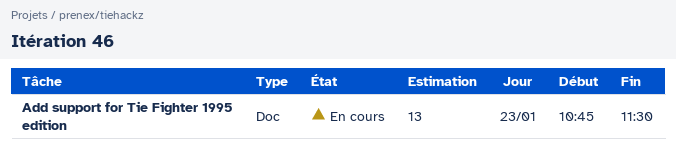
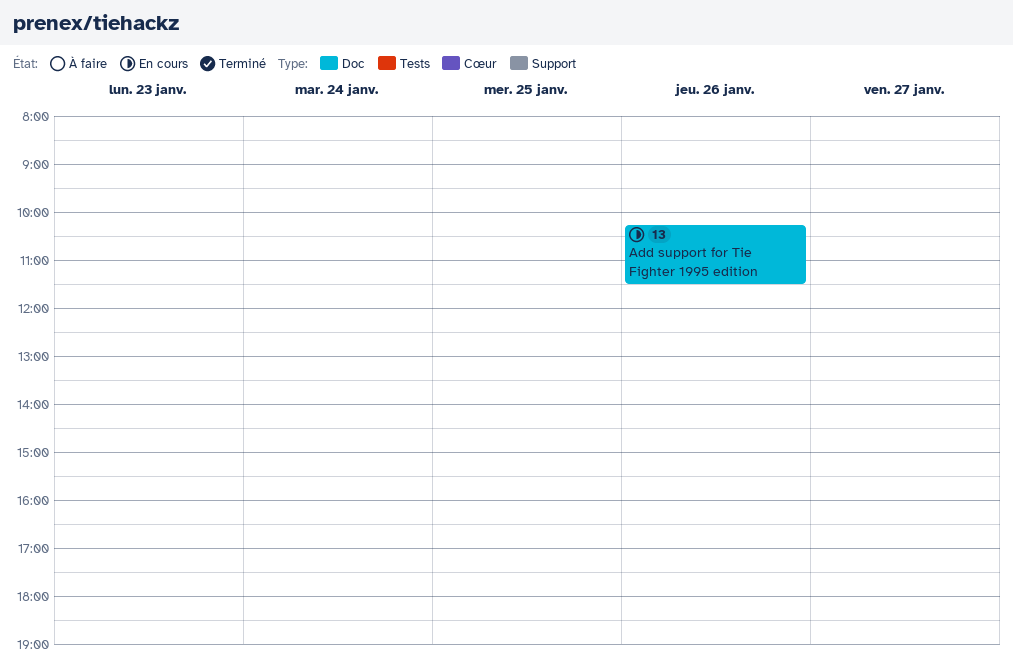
Add support for Tie Fighter 1995 edition, day: Jan 23 -> Jan 26
Add support for Tie Fighter 1995 edition, begins: 10:45 -> 10:15

